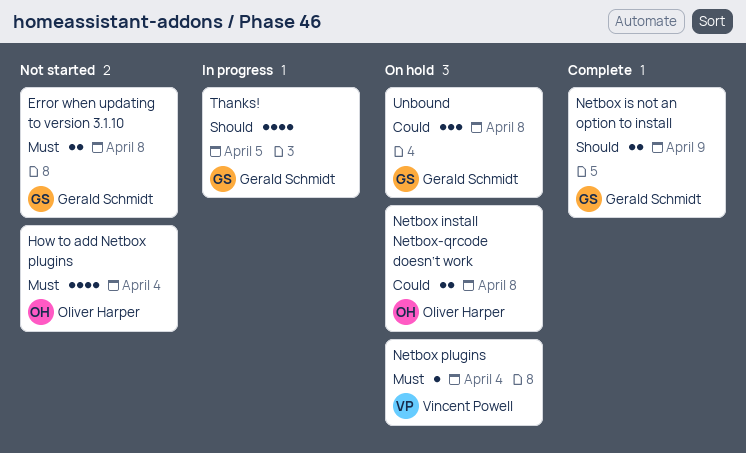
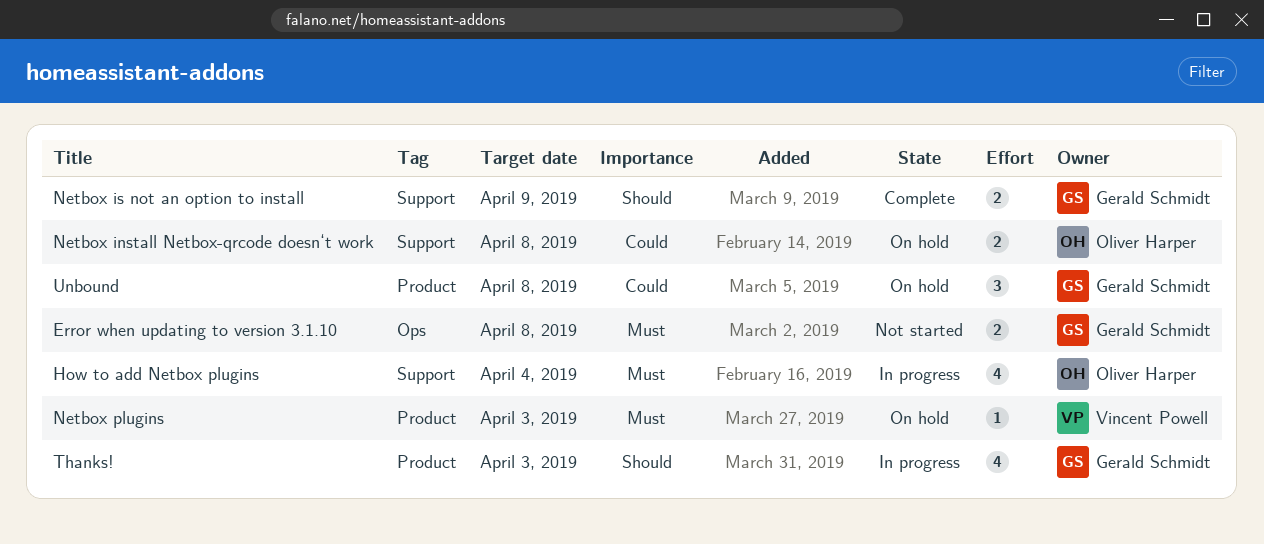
How to add Netbox plugins, status: Not started -> In progress
Netbox plugins, due: Apr 4 -> Apr 3
Thanks!, due: Apr 5 -> Apr 3

